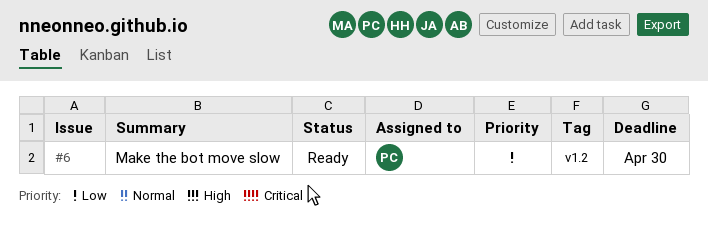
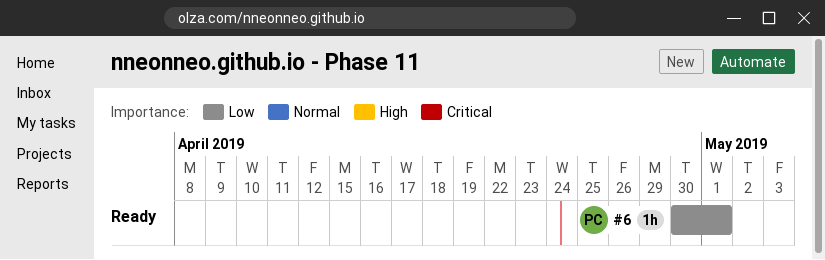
#6, due: Apr 30 -> May 1

